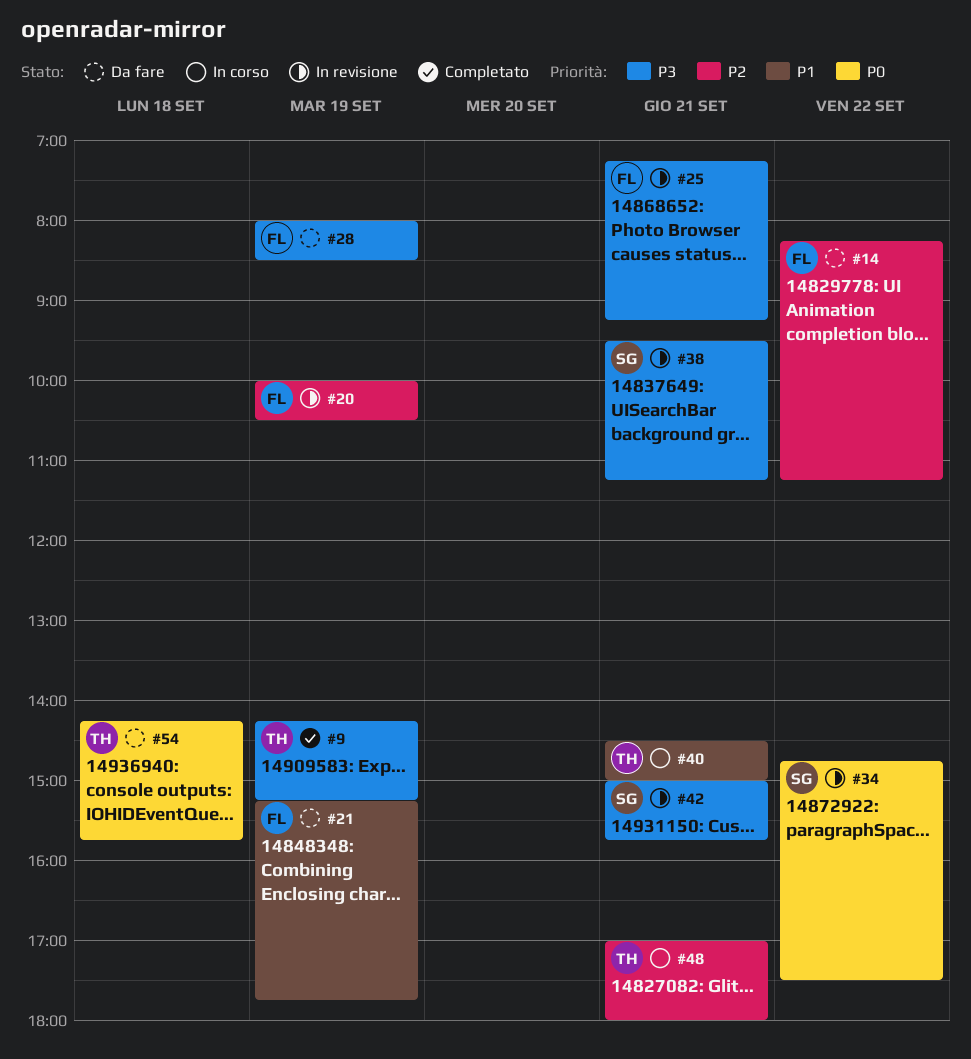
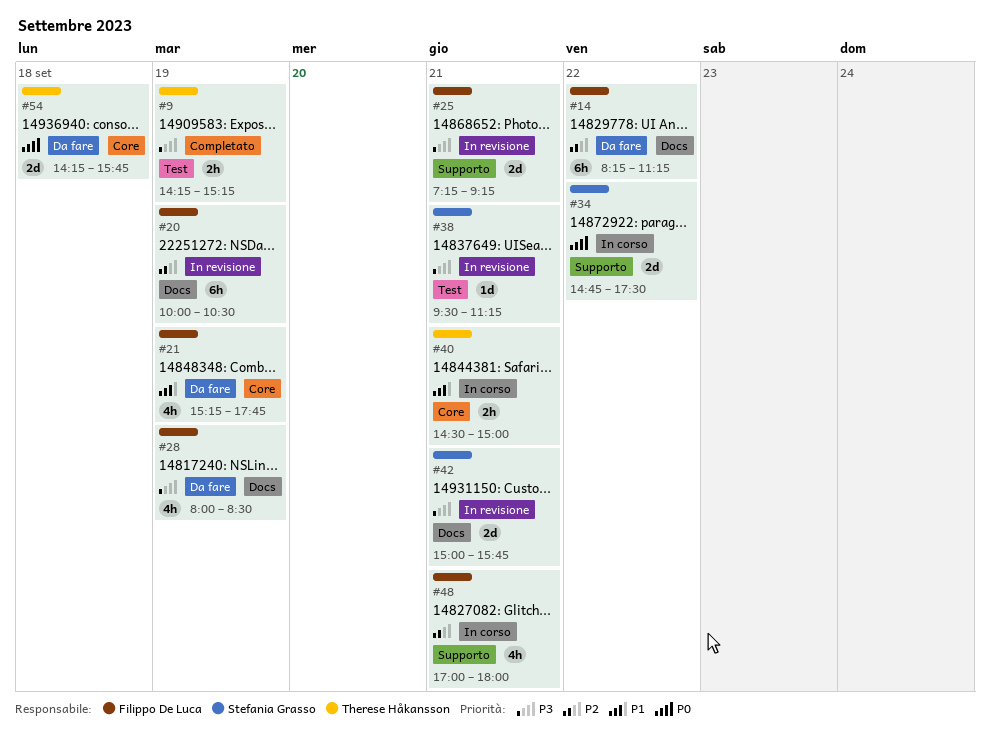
#34, status: In revisione -> In corso
#48, owner: Therese Håkansson -> Filippo De Luca

